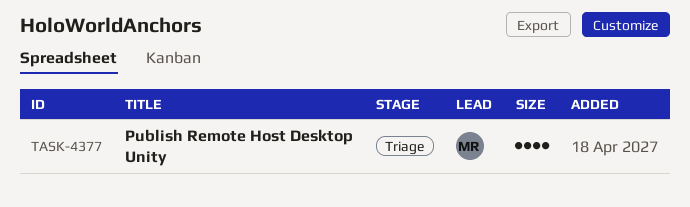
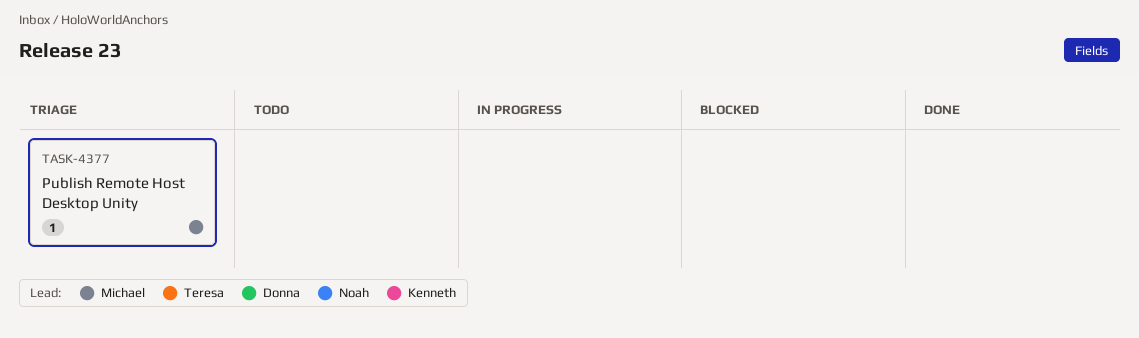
TASK-4377, estimate: 4 -> 1

